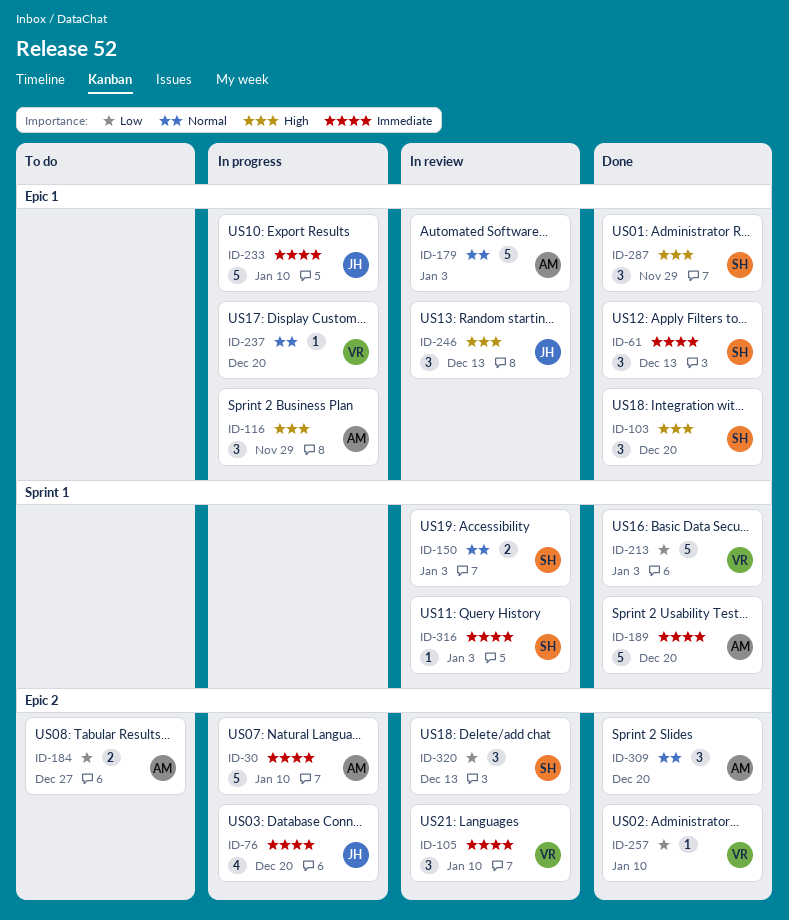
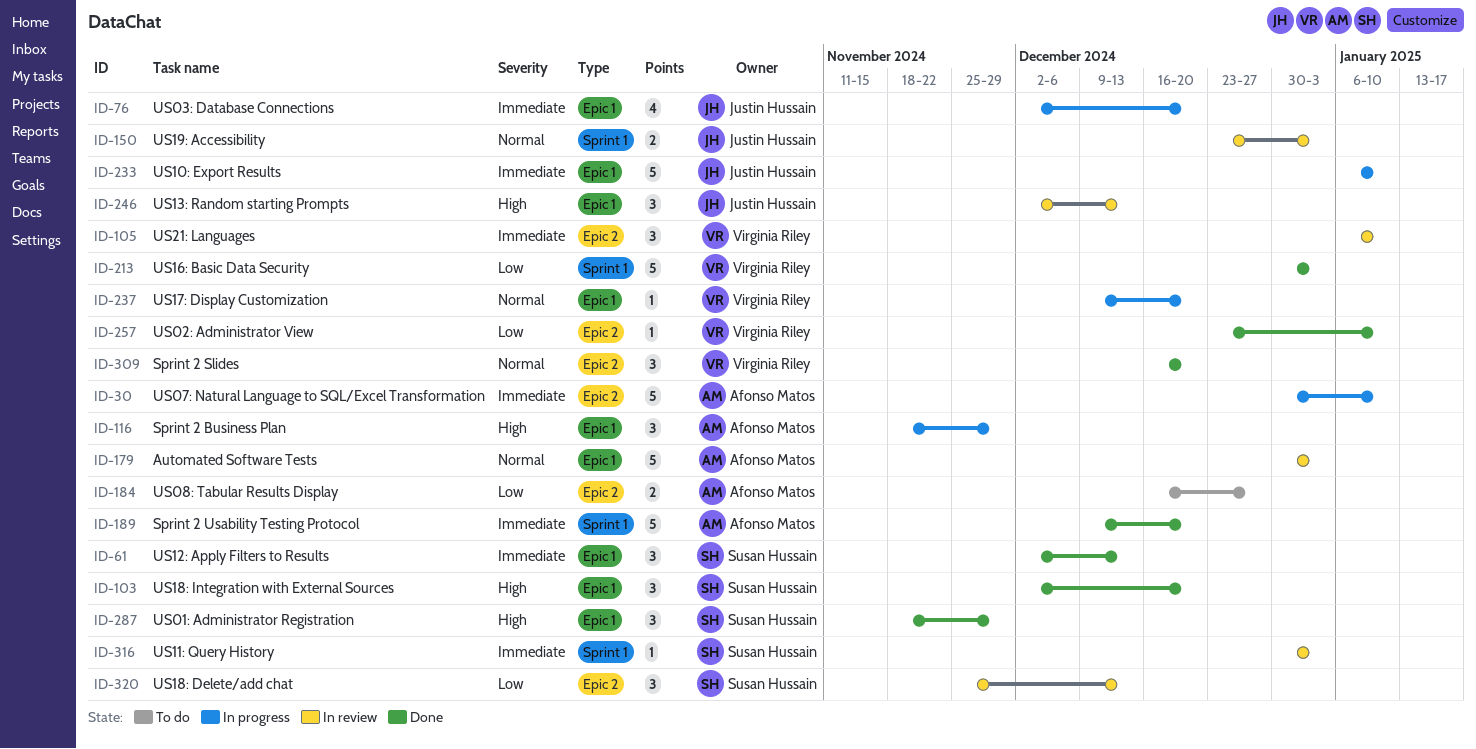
ID-76, label: Epic 2 -> Epic 1
ID-150, owner: Susan Hussain -> Justin Hussain
ID-309, owner: Afonso Matos -> Virginia Riley

